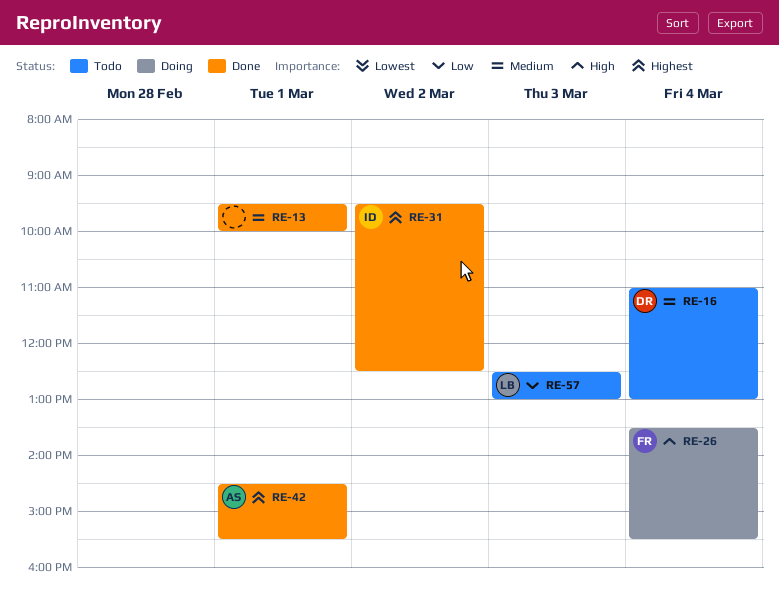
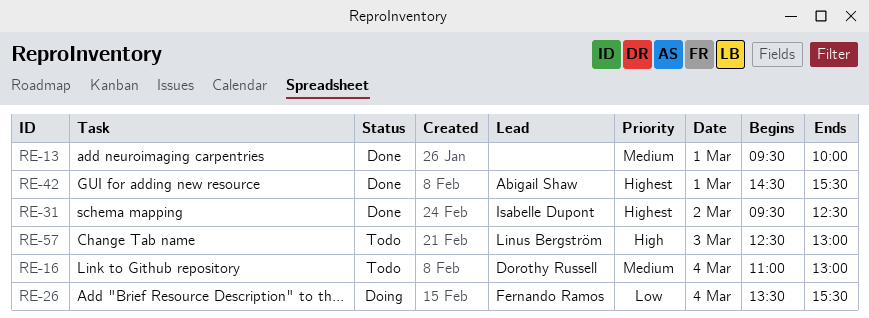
RE-26, priority: High -> Low
RE-57, priority: Low -> High

